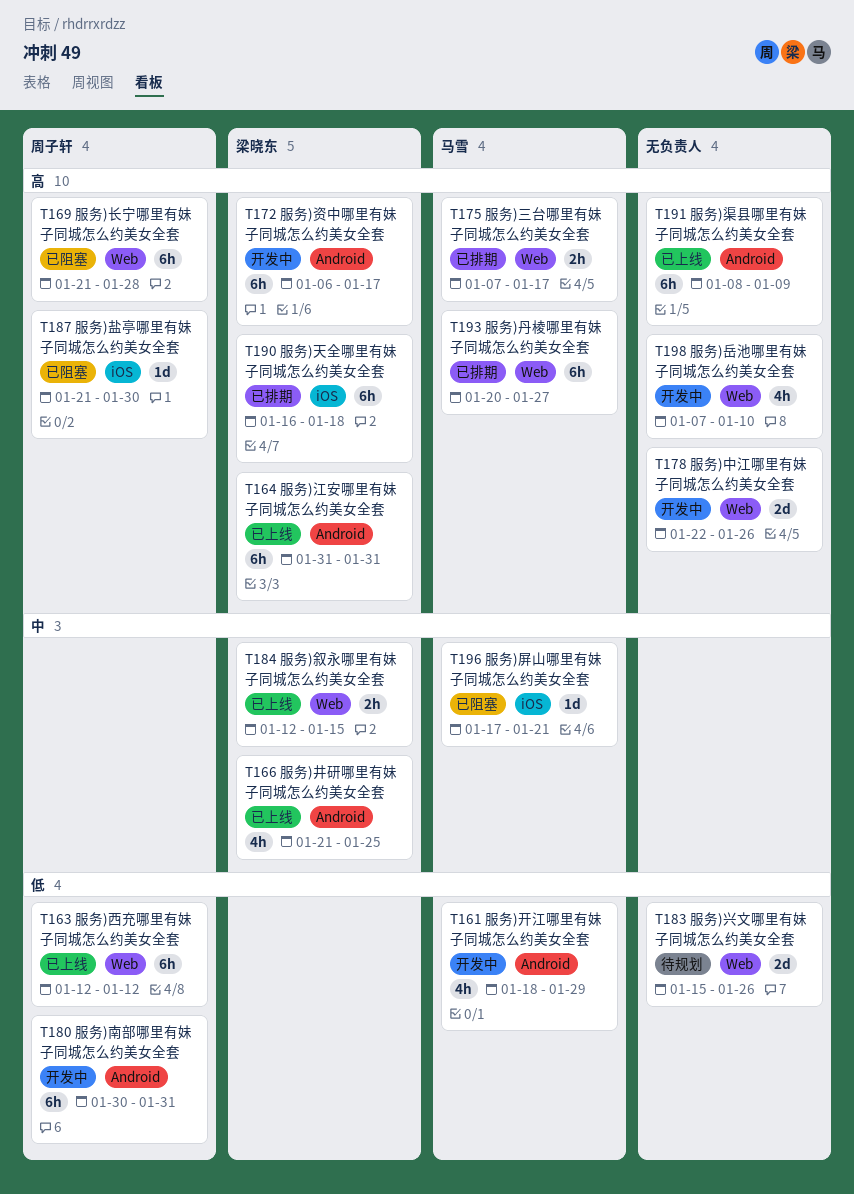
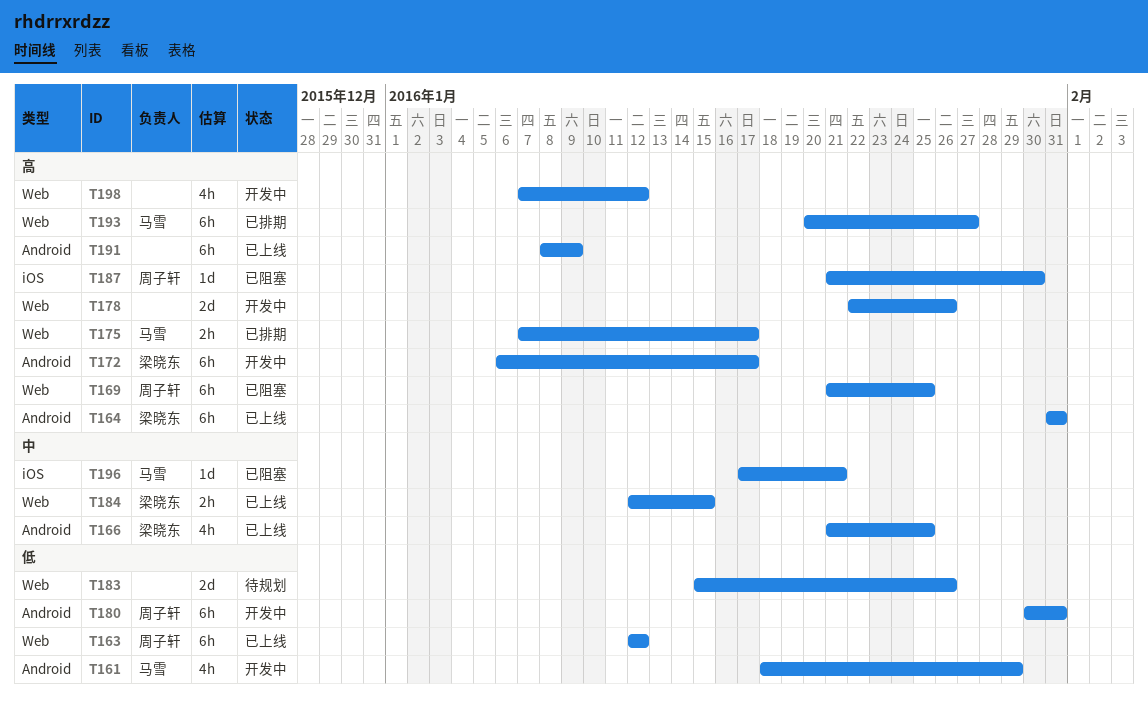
T169, due: Jan 28 -> Jan 25
T190: present -> none
T198, due: Jan 10 -> Jan 12

